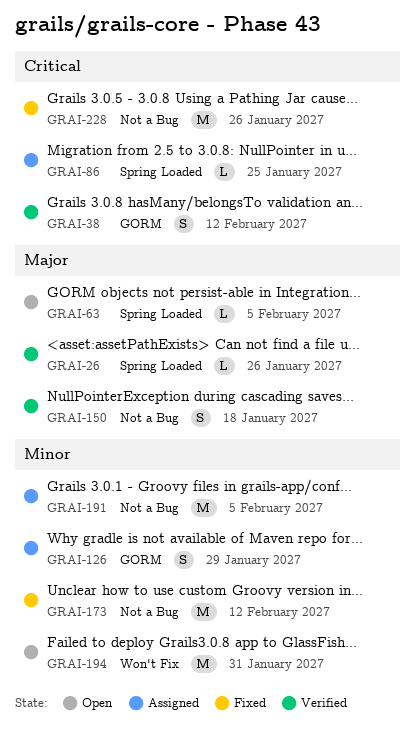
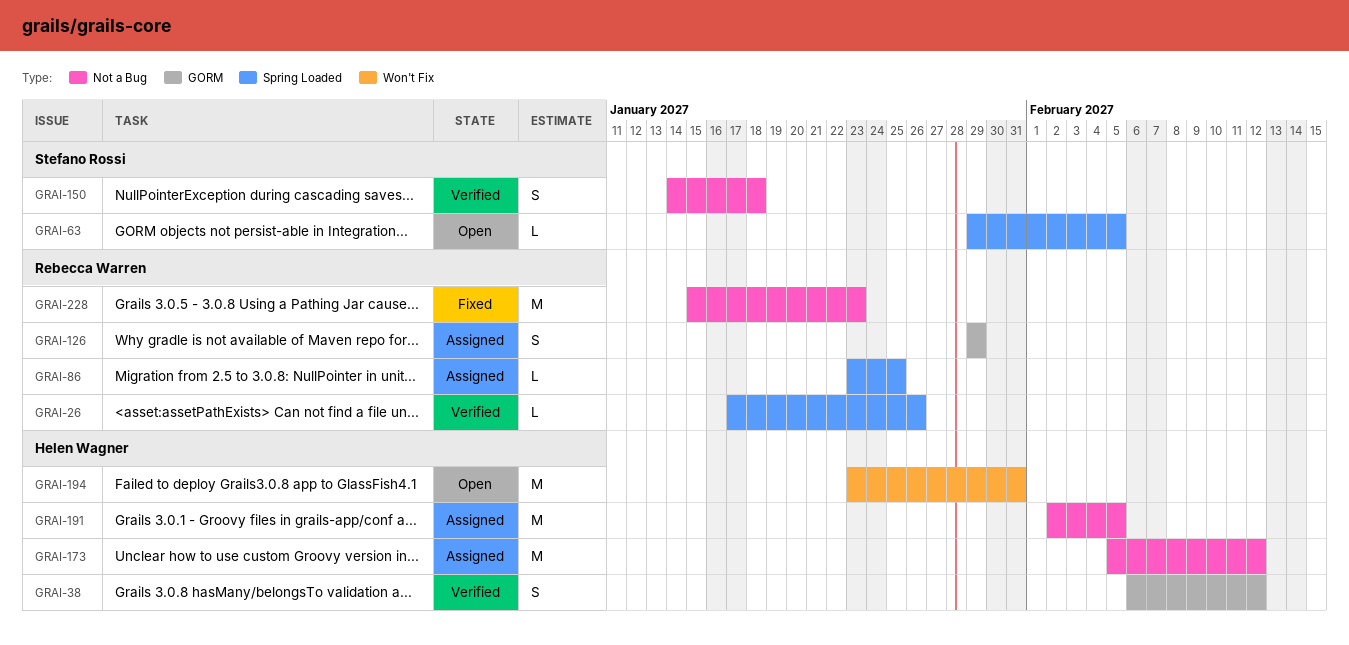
GRAI-173, status: Fixed -> Assigned
GRAI-228, due: Jan 26 -> Jan 23

